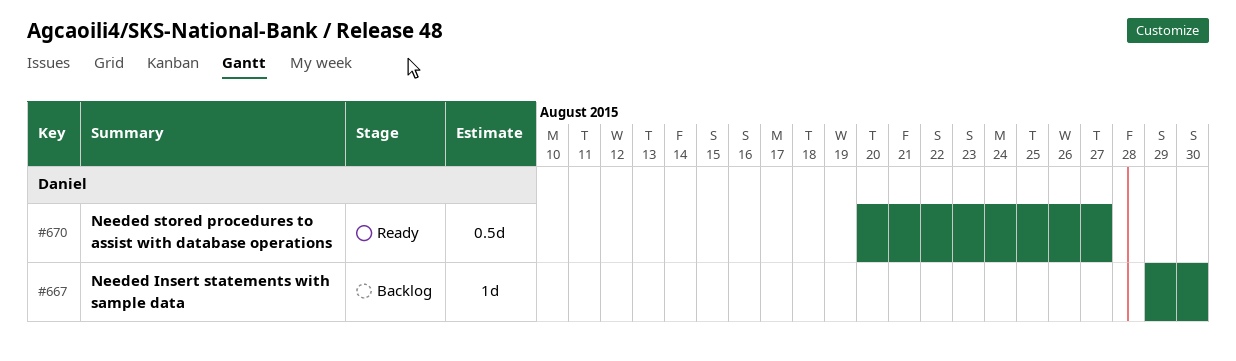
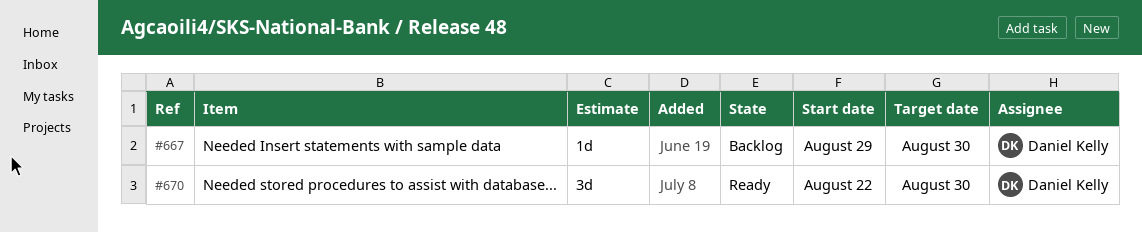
#670, estimate: 0.5d -> 3d
#670, start: Aug 20 -> Aug 22
#670, due: Aug 27 -> Aug 30

